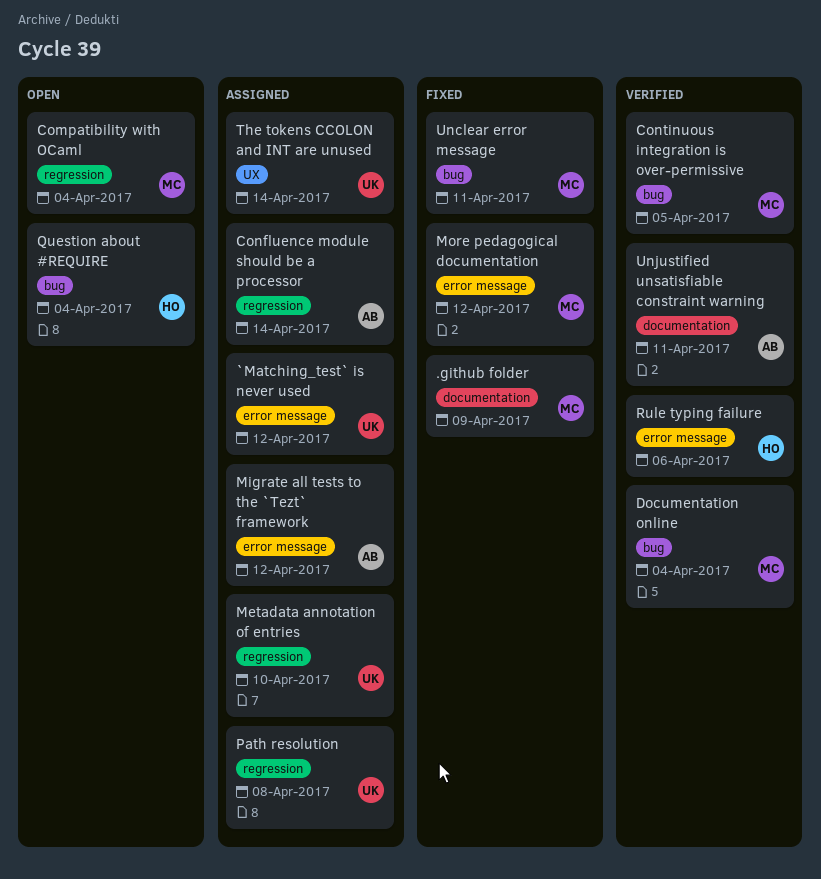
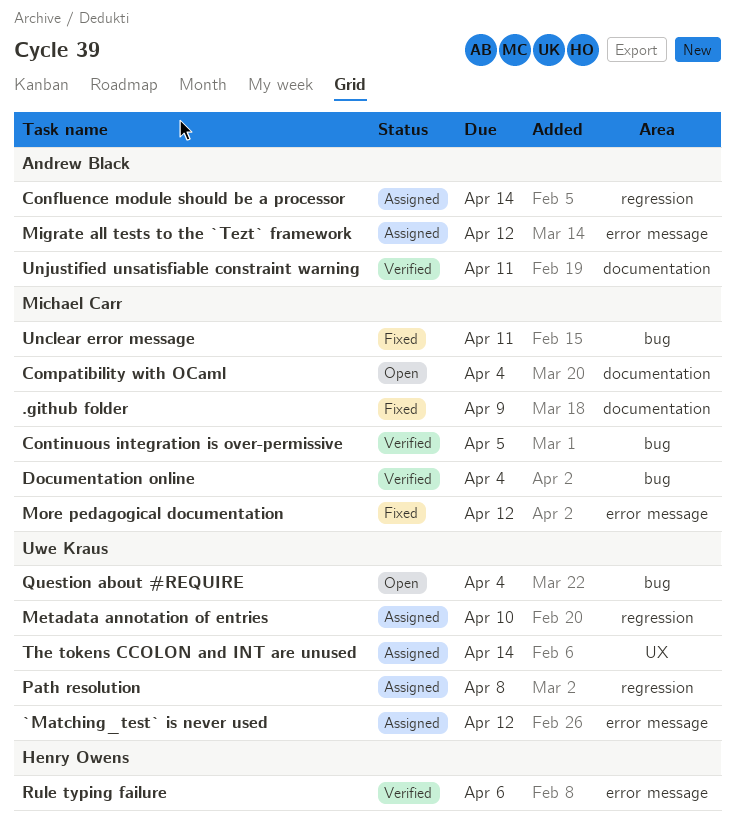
Compatibility with OCaml, label: regression -> documentation
Question about #REQUIRE, owner: Henry Owens -> Uwe Kraus

